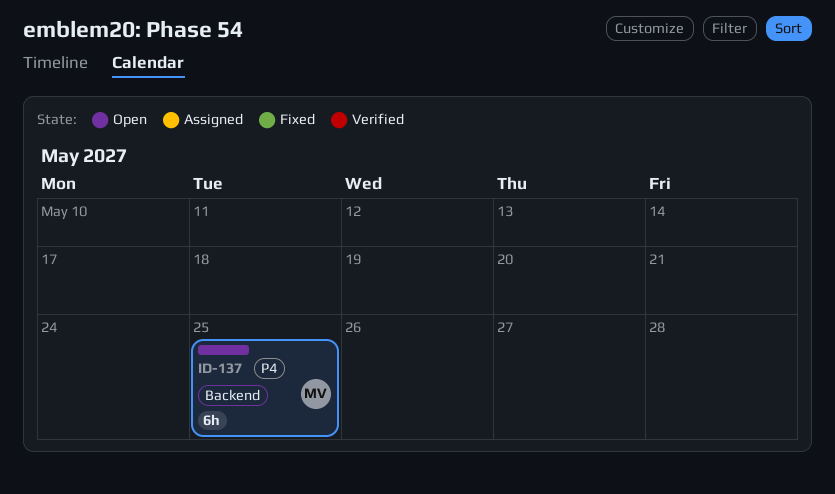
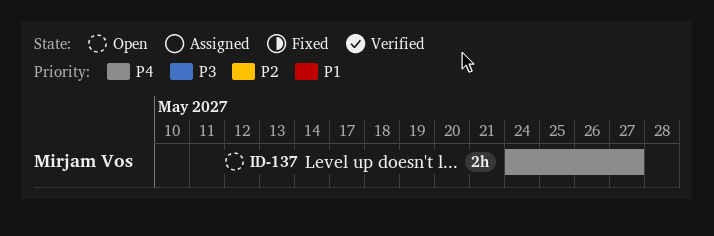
ID-137, estimate: 6h -> 2h
ID-137, due: May 25 -> May 27

